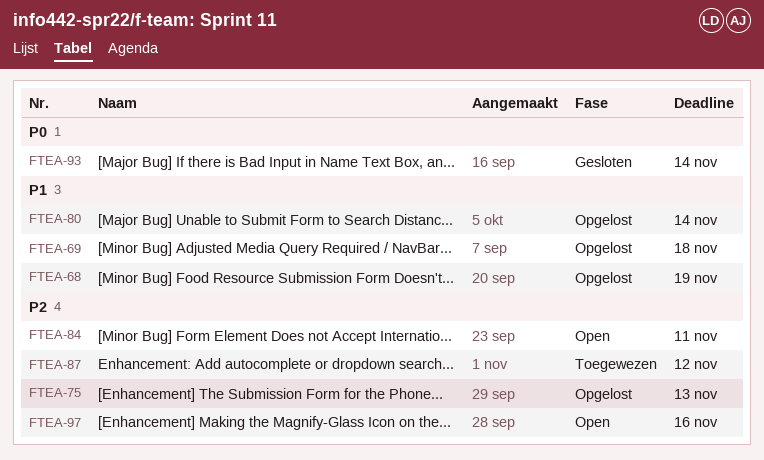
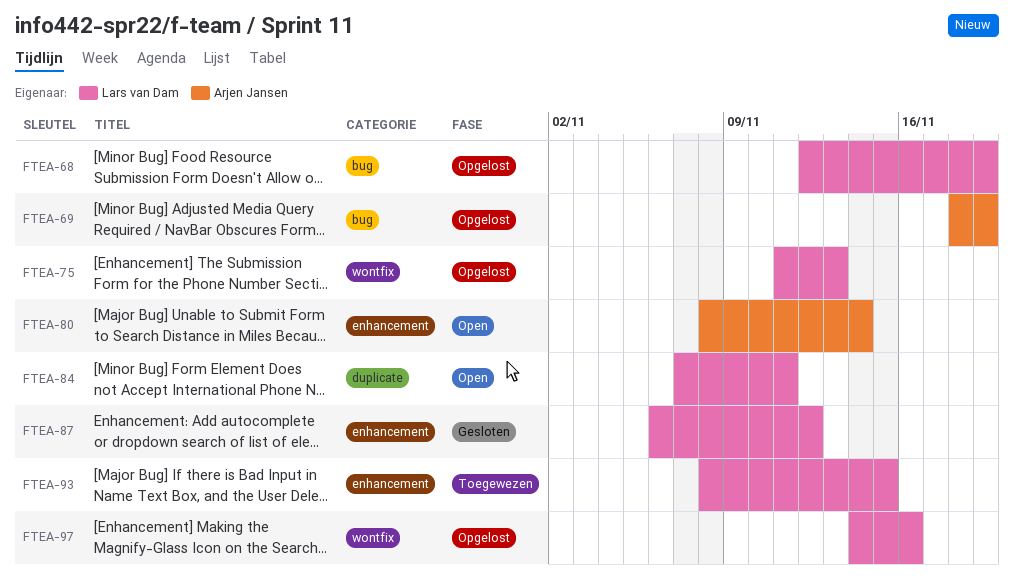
FTEA-69, due: Nov 18 -> Nov 19
FTEA-80, status: Opgelost -> Open
FTEA-87, status: Toegewezen -> Gesloten
FTEA-93, status: Gesloten -> Toegewezen
FTEA-93, due: Nov 14 -> Nov 15
FTEA-97, status: Open -> Opgelost

